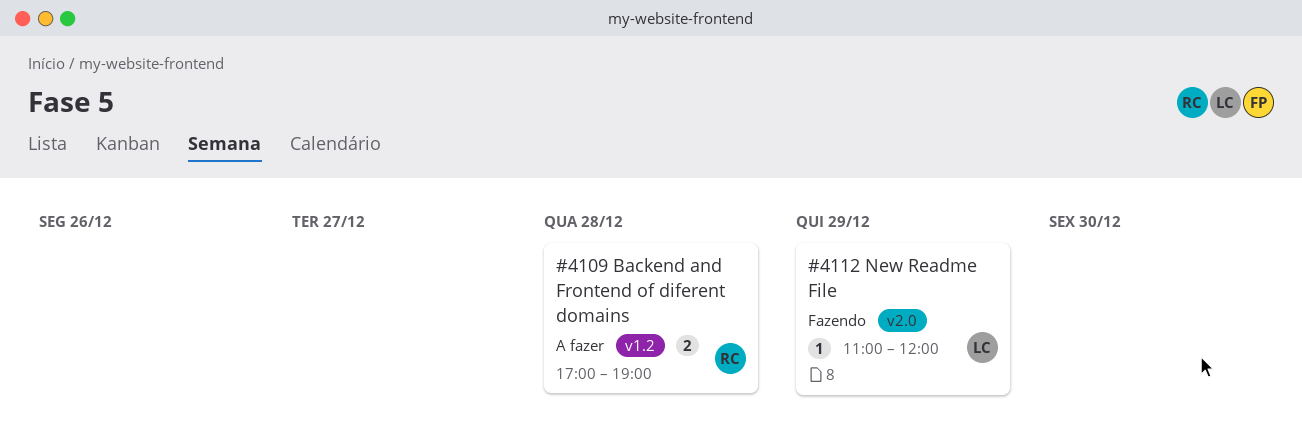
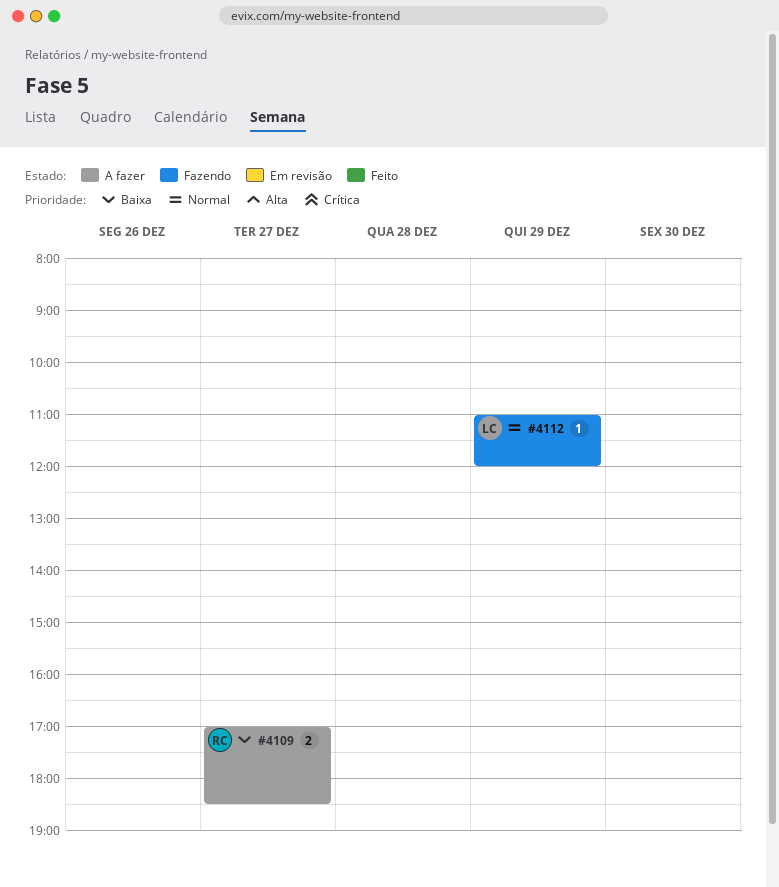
#4109, day: Dec 28 -> Dec 27
#4109, ends: 19:00 -> 18:30

